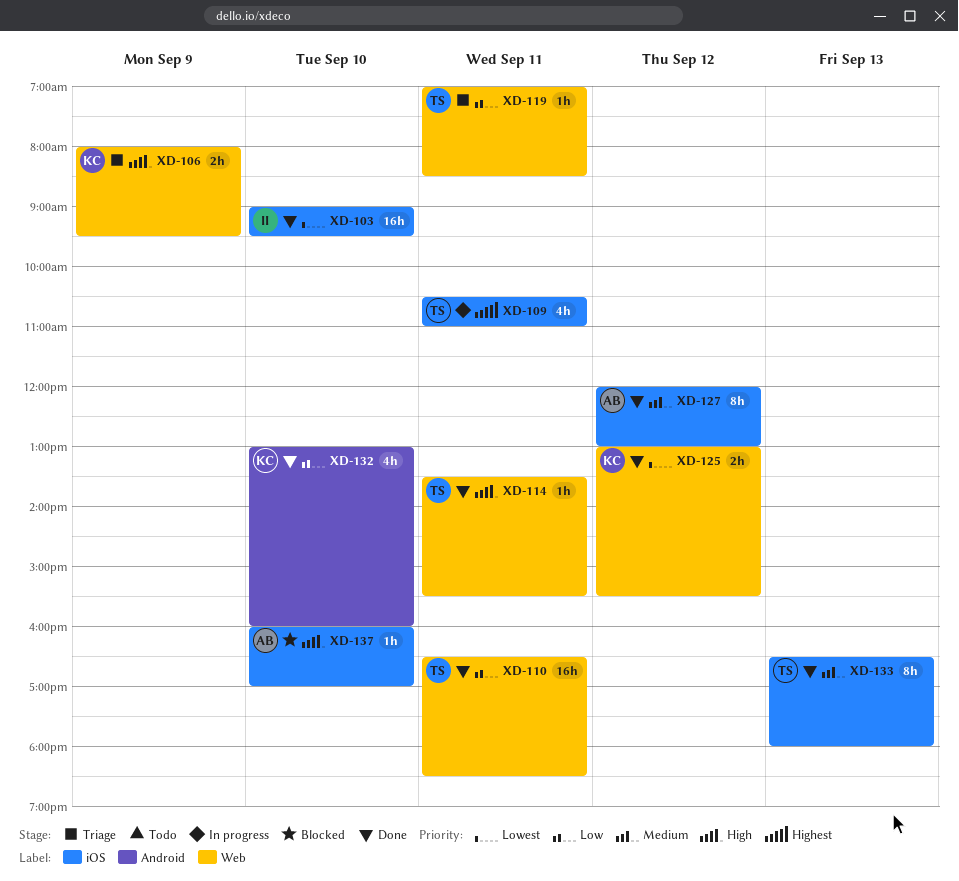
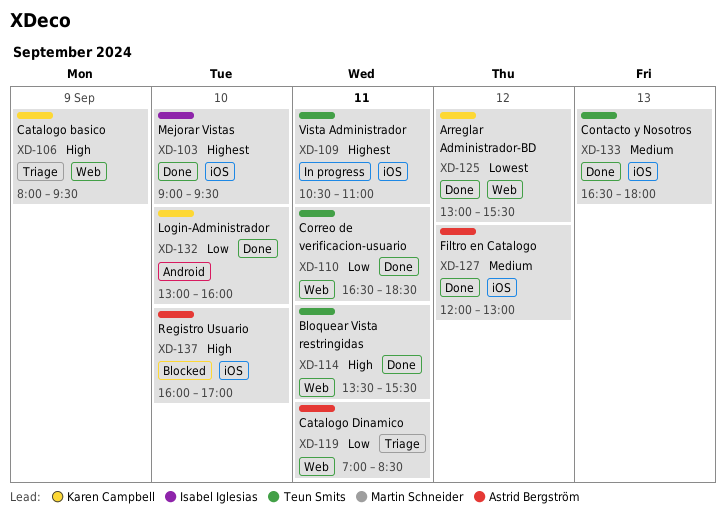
XD-103, priority: Lowest -> Highest
XD-119, owner: Teun Smits -> Astrid Bergström

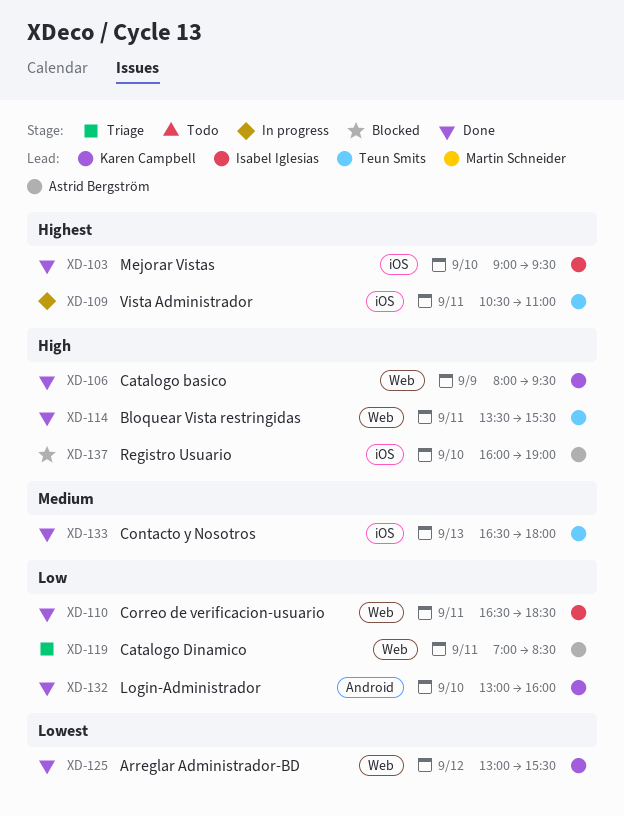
XD-106, status: Triage -> Done
XD-110, owner: Teun Smits -> Isabel Iglesias
XD-127: present -> none
XD-137, ends: 17:00 -> 19:00

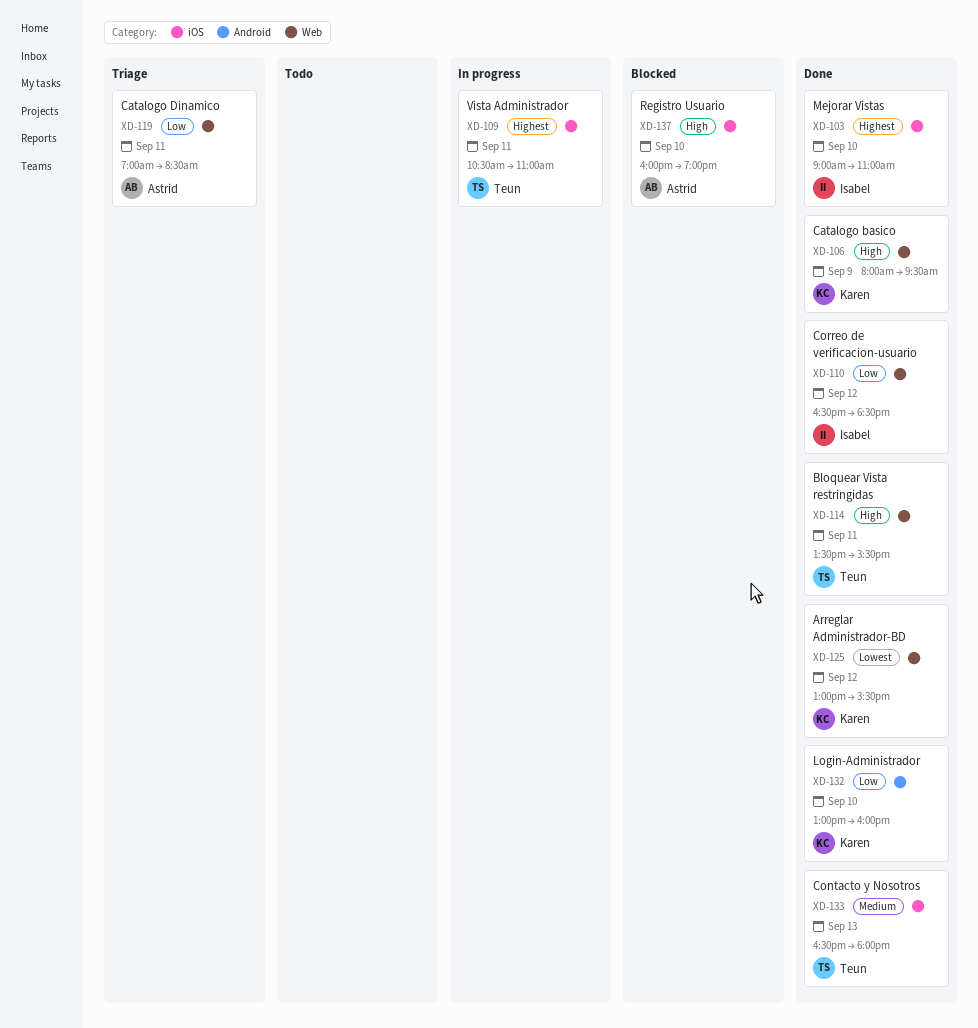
XD-103, ends: 09:30 -> 11:00
XD-110, day: Sep 11 -> Sep 12

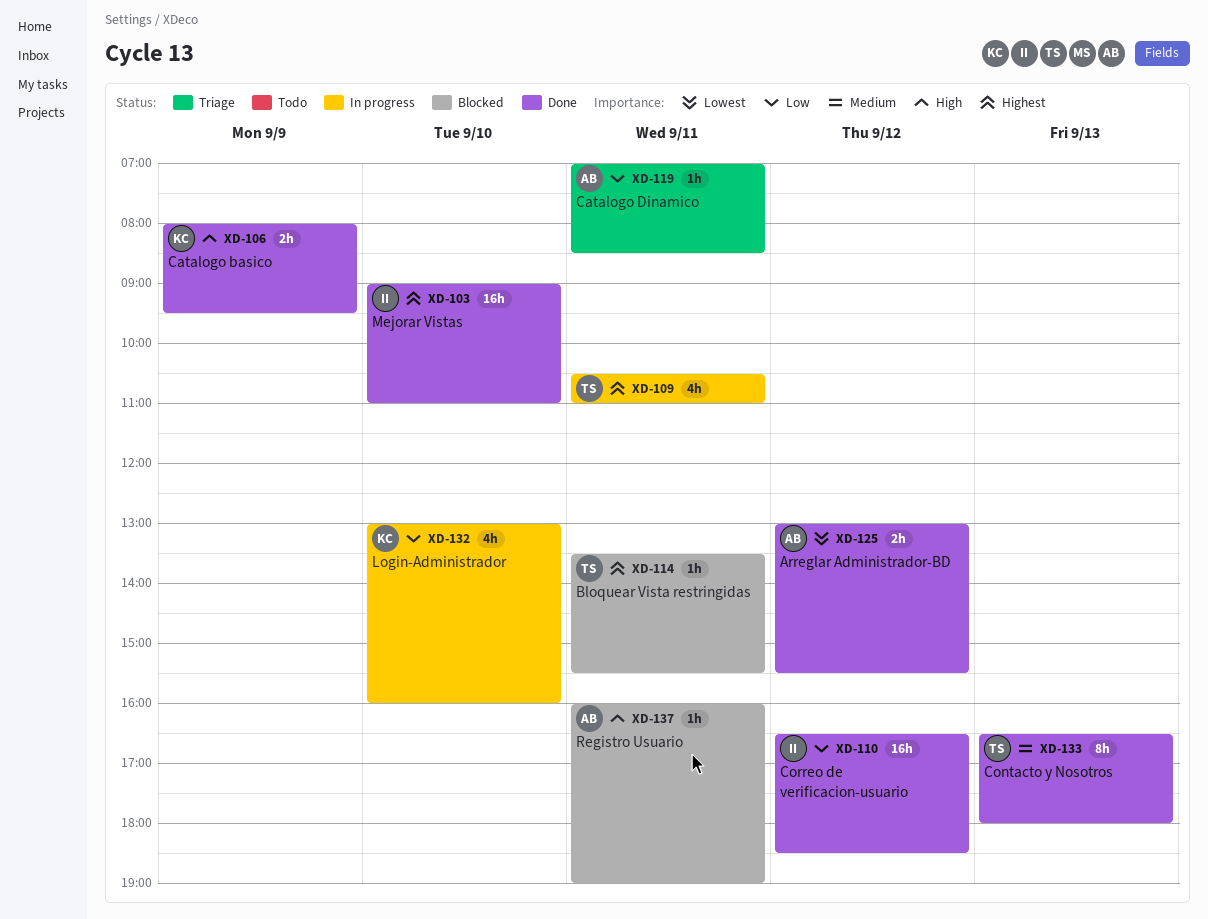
XD-114, status: Done -> Blocked
XD-114, priority: High -> Highest
XD-125, owner: Karen -> Astrid
XD-132, status: Done -> In progress
XD-137, day: Sep 10 -> Sep 11

